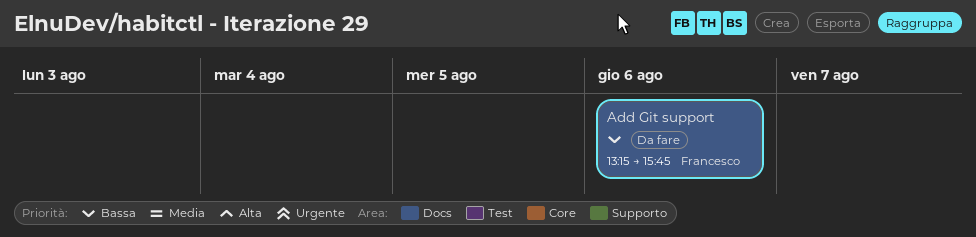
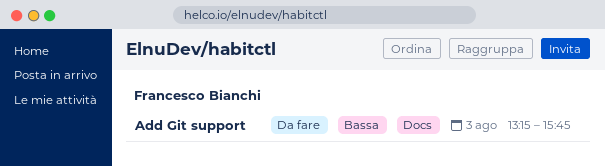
Add Git support, day: Aug 6 -> Aug 3

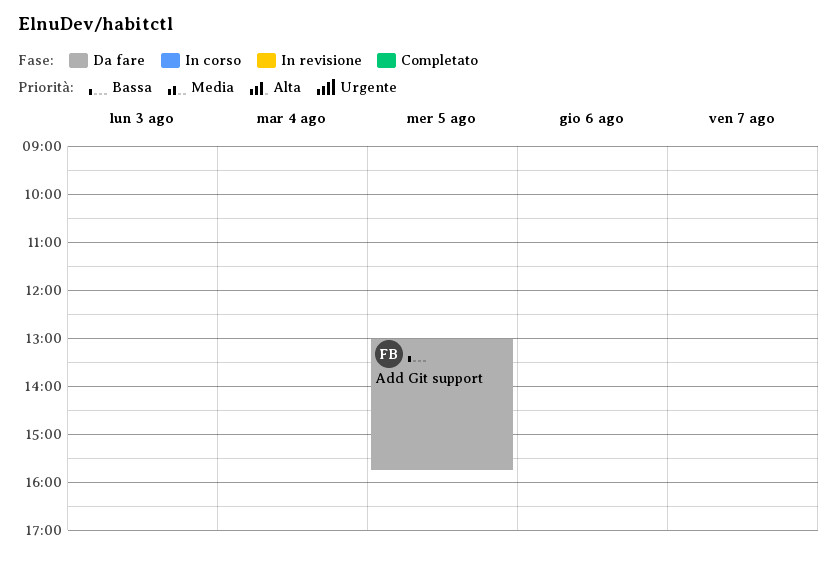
Add Git support, day: Aug 3 -> Aug 5
Add Git support, begins: 13:15 -> 13:00

